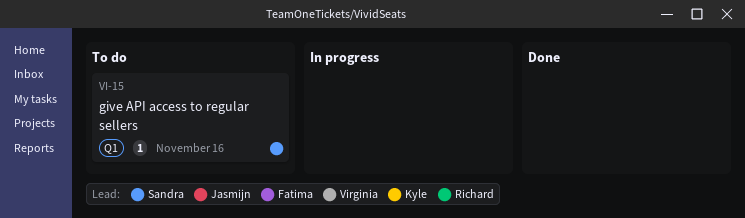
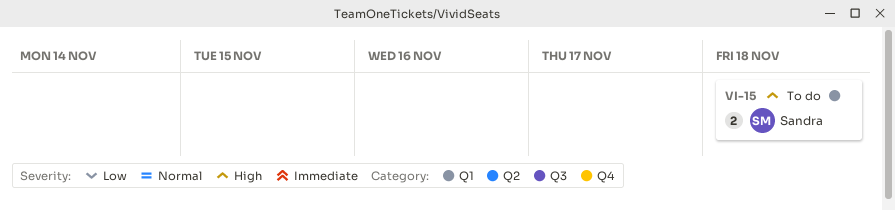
VI-15, estimate: 1 -> 2
VI-15, due: Nov 16 -> Nov 18

